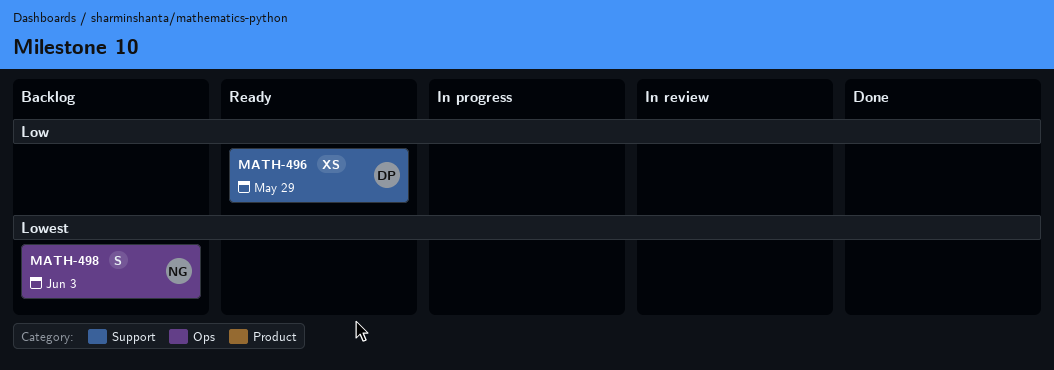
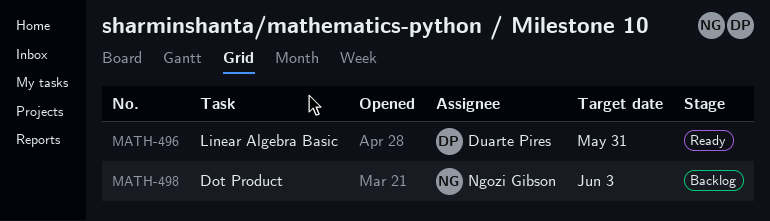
MATH-496, due: May 29 -> May 31

